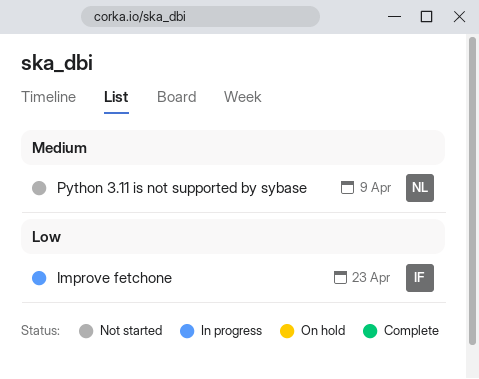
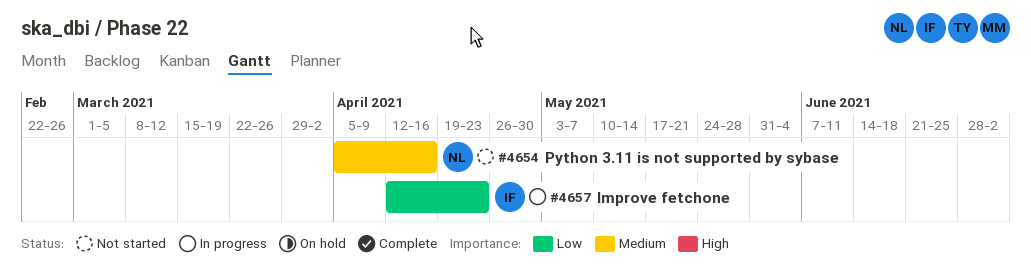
Python 3.11 is not supported by sybase, due: Apr 9 -> Apr 16

